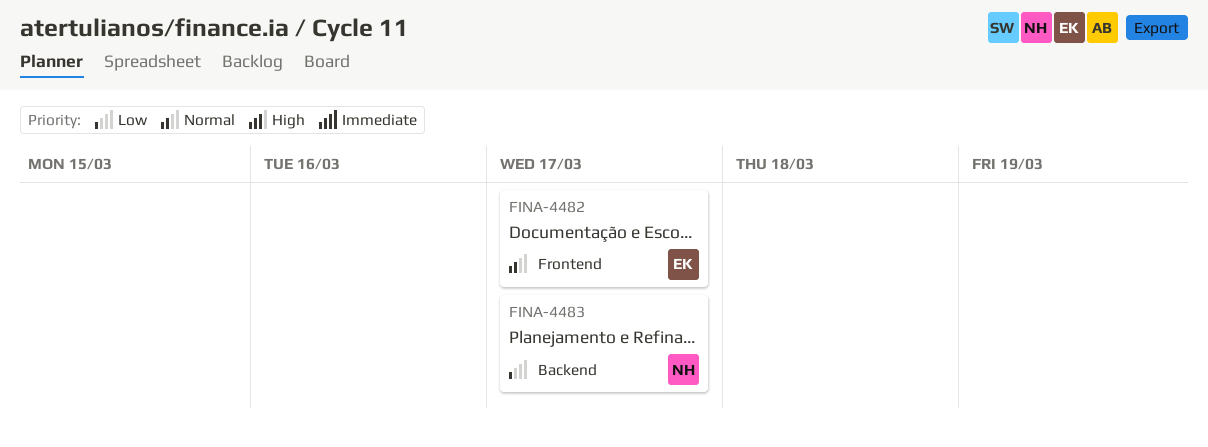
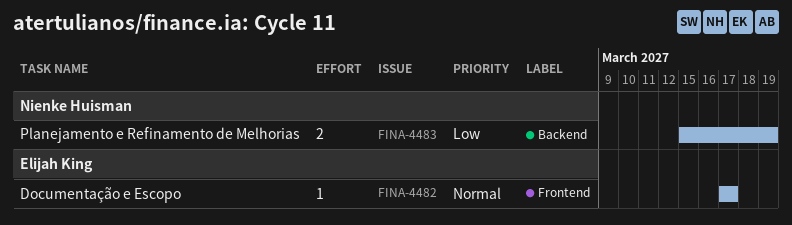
FINA-4483, due: Mar 17 -> Mar 19

